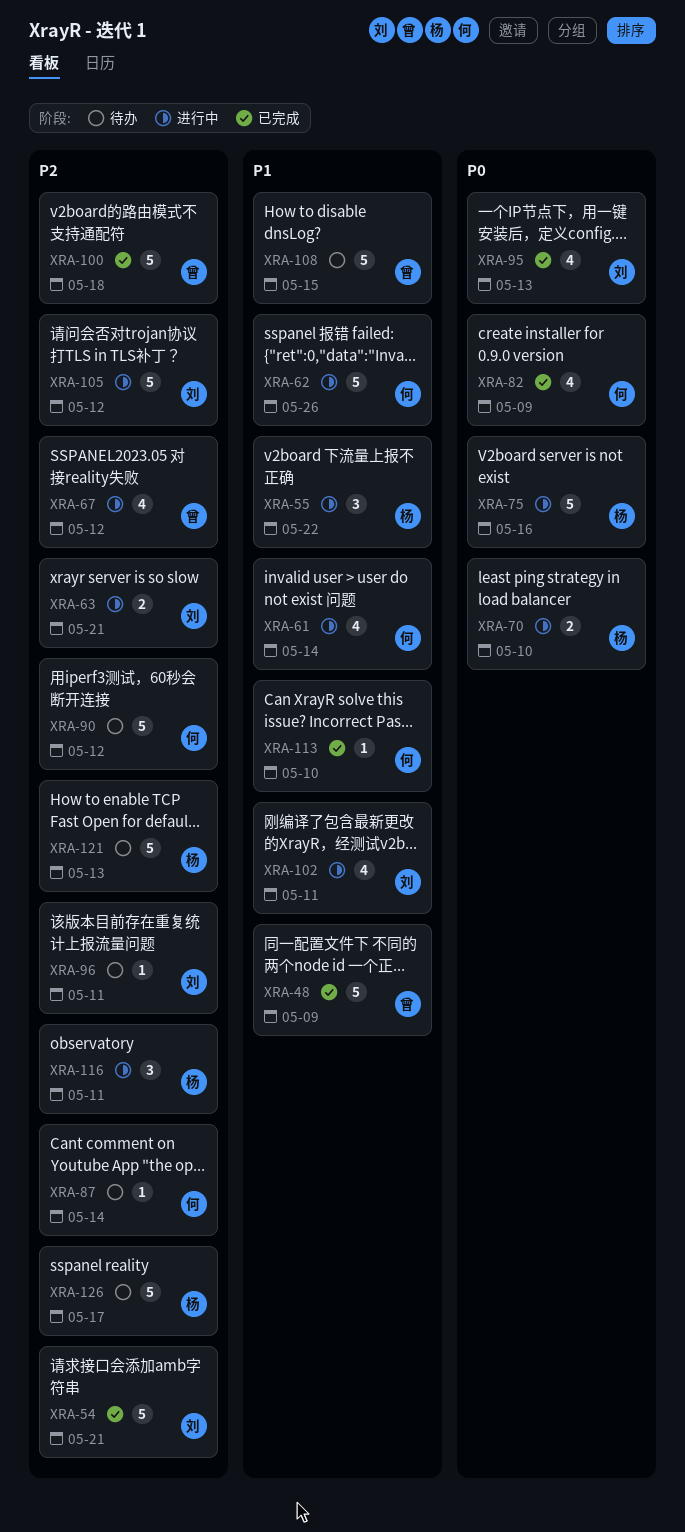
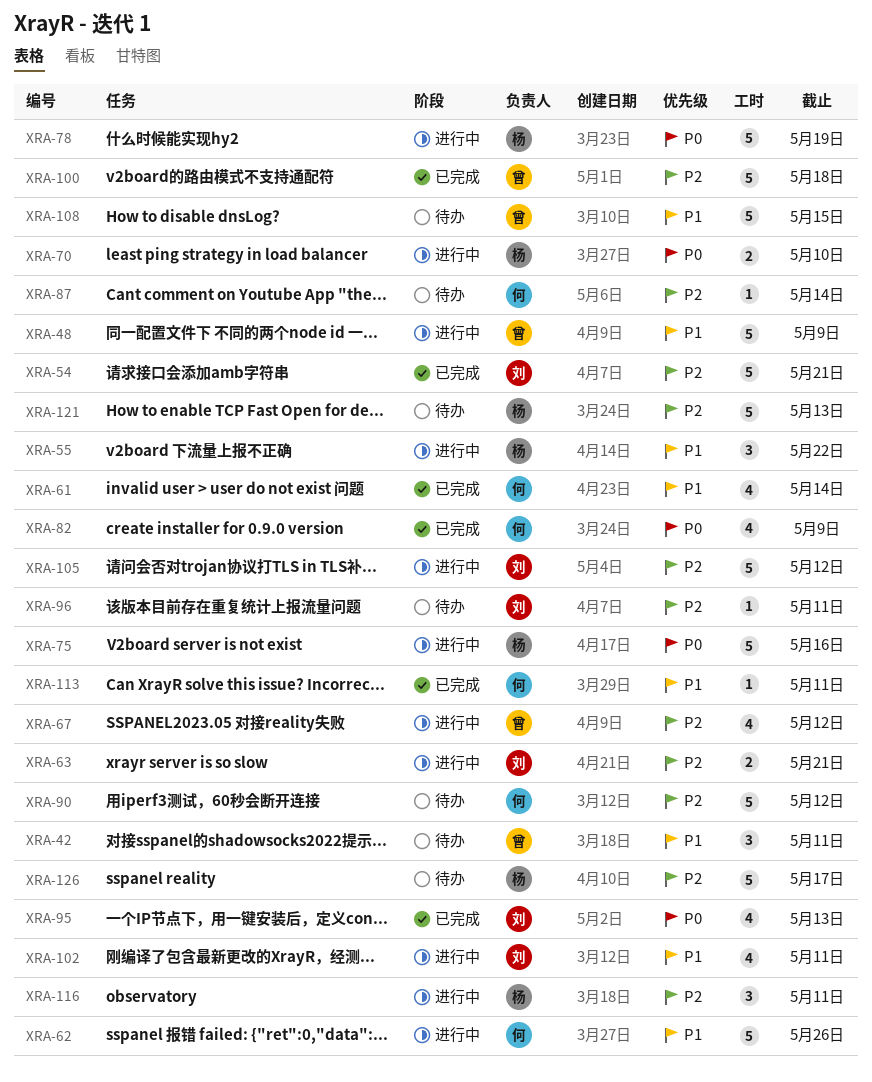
XRA-42: none -> present
XRA-48, status: 已完成 -> 进行中
XRA-61, status: 进行中 -> 已完成
XRA-78: none -> present
XRA-113, due: May 10 -> May 11

